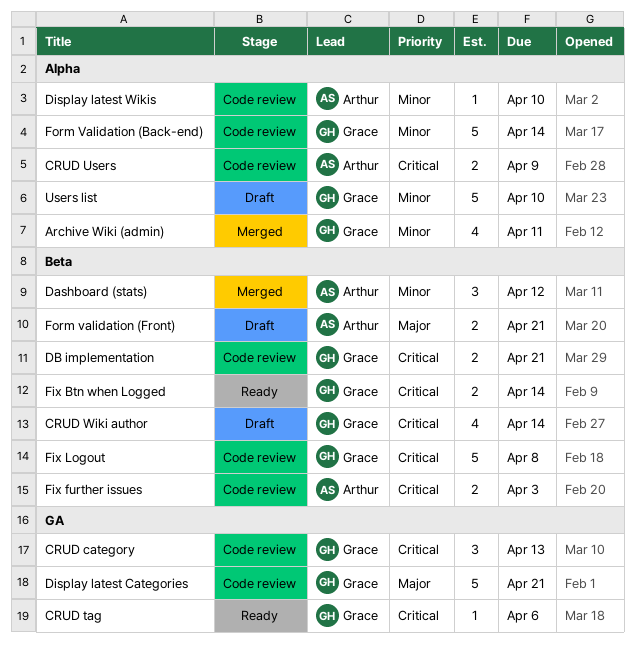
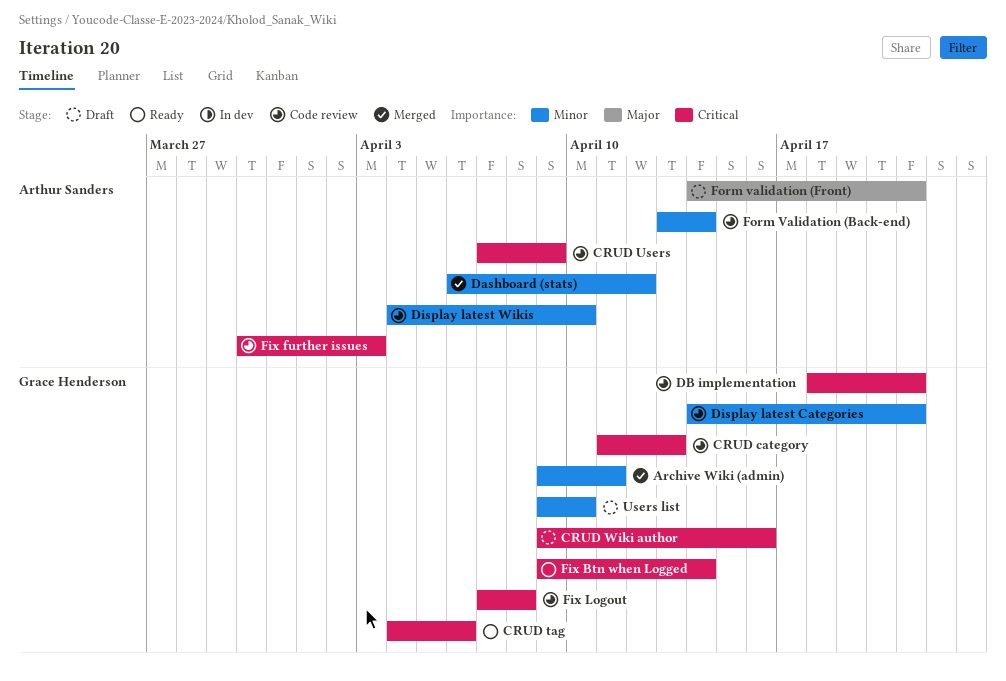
CRUD Wiki author, due: Apr 14 -> Apr 16
Display latest Categories, priority: Major -> Minor
Form Validation (Back-end), owner: Grace Henderson -> Arthur Sanders

